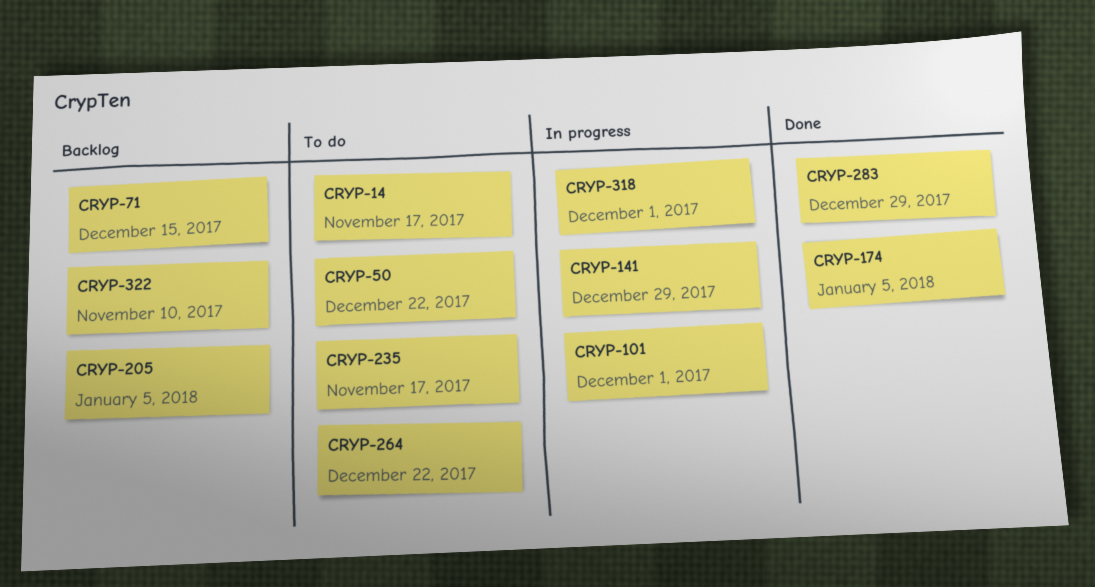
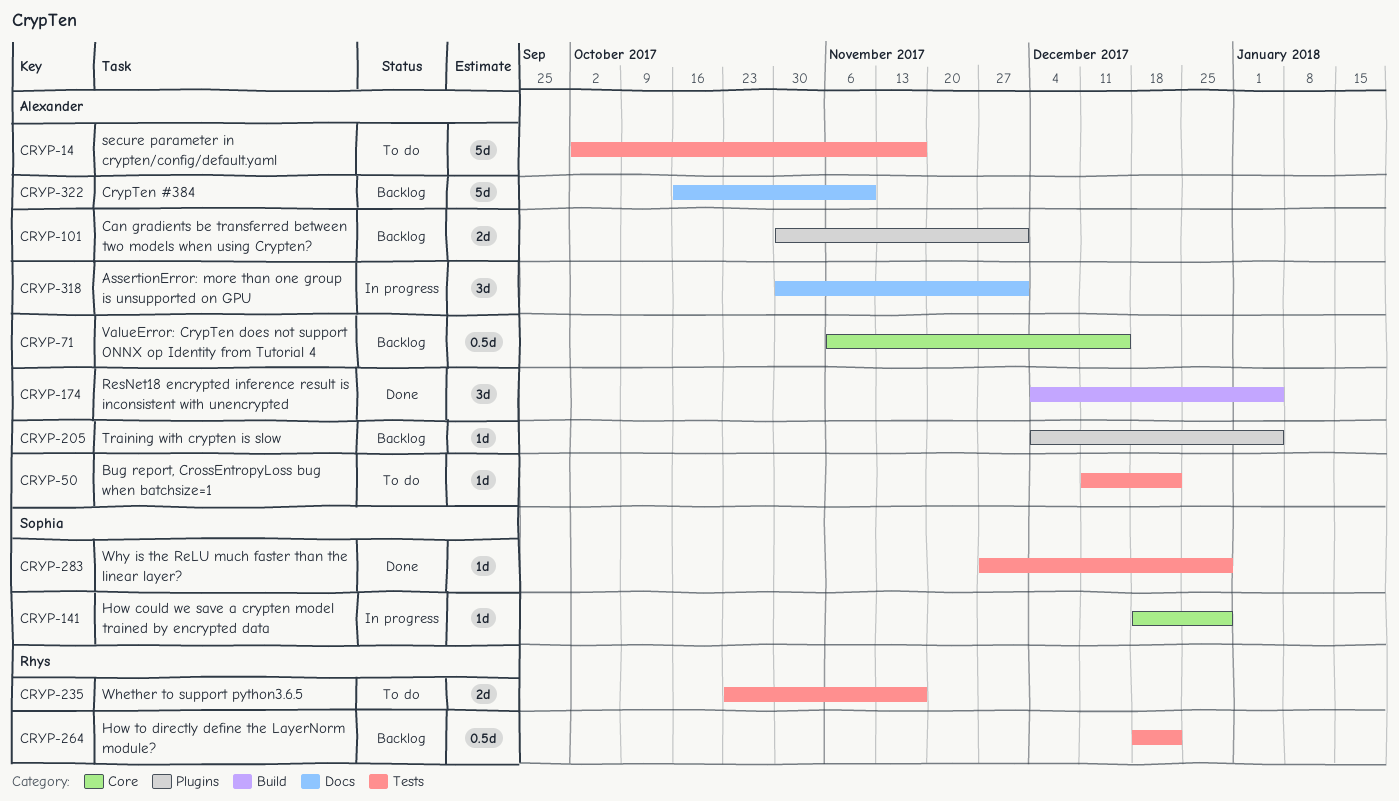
CRYP-101, status: In progress -> Backlog
CRYP-264, status: To do -> Backlog

